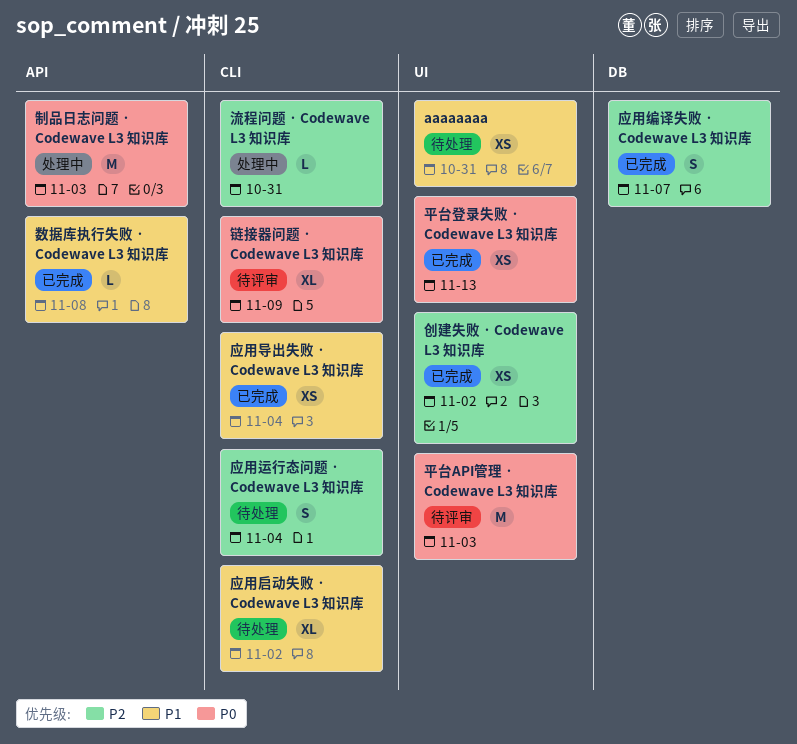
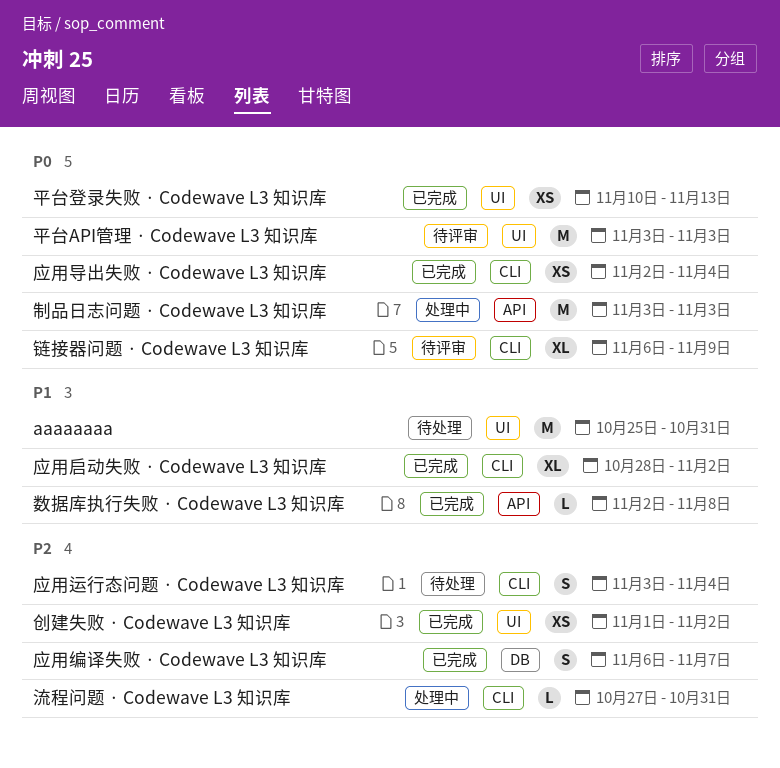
aaaaaaaa, estimate: XS -> M
应用启动失败 · Codewave L3 知识库, status: 待处理 -> 已完成
应用导出失败 · Codewave L3 知识库, priority: P1 -> P0

